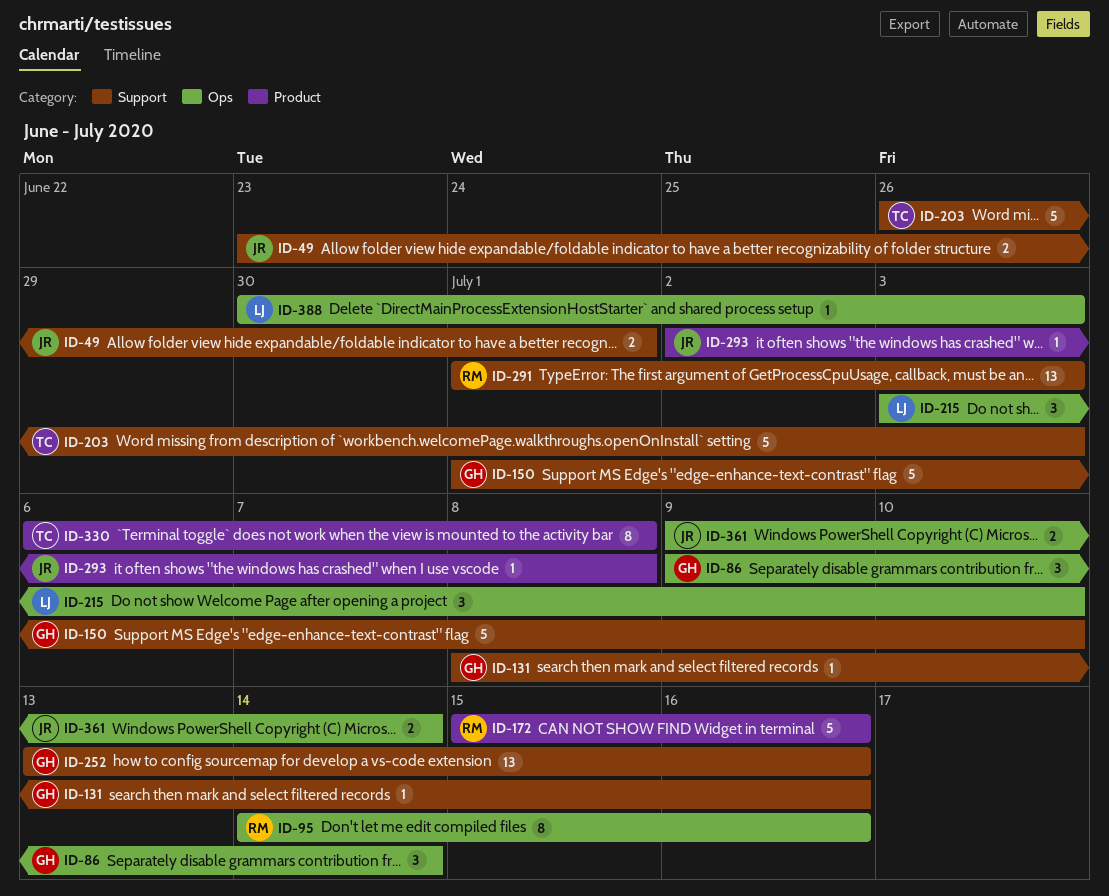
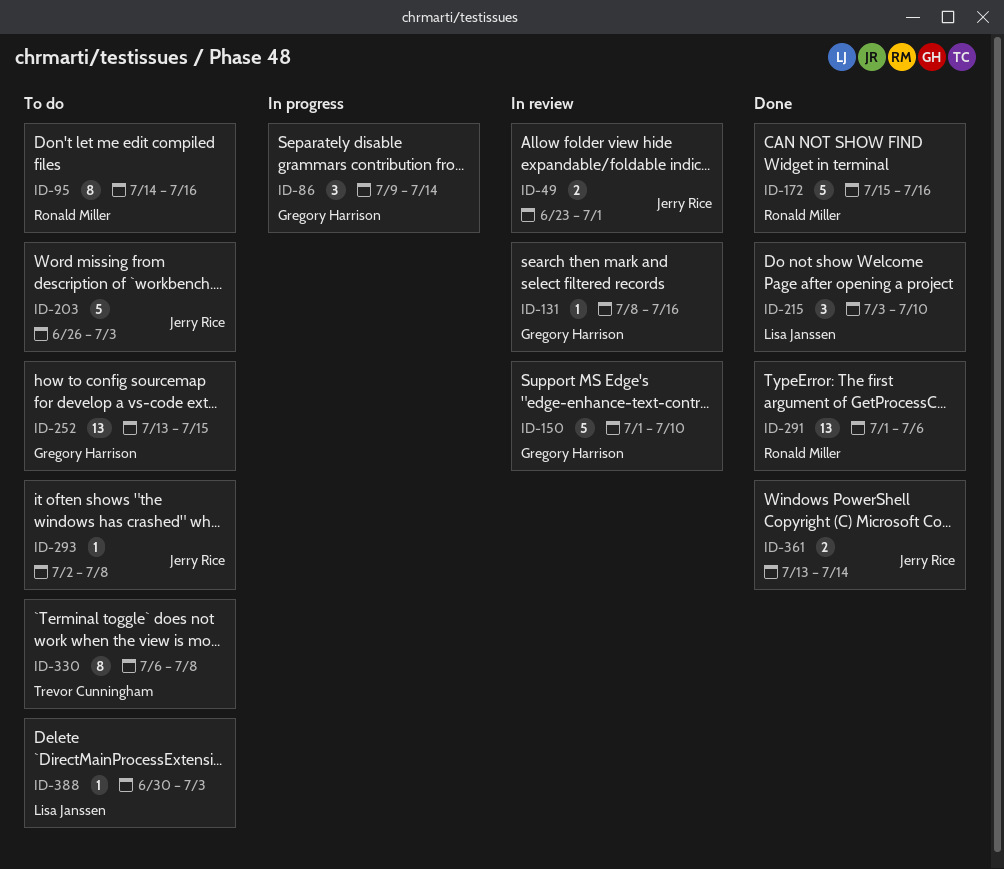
ID-203, owner: Trevor Cunningham -> Jerry Rice
ID-252, due: Jul 16 -> Jul 15
ID-291, due: Jul 3 -> Jul 6
ID-361, start: Jul 9 -> Jul 13

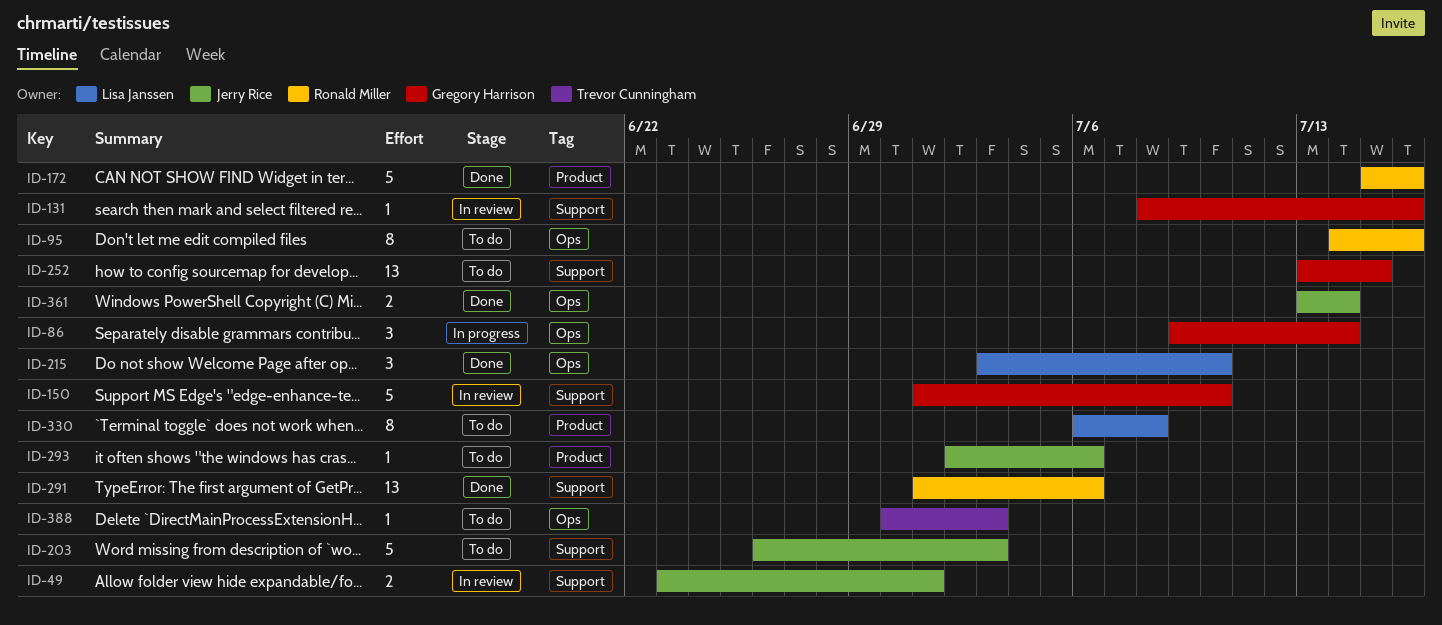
ID-293, due: Jul 8 -> Jul 6
ID-330, owner: Trevor Cunningham -> Lisa Janssen
ID-388, owner: Lisa Janssen -> Trevor Cunningham

